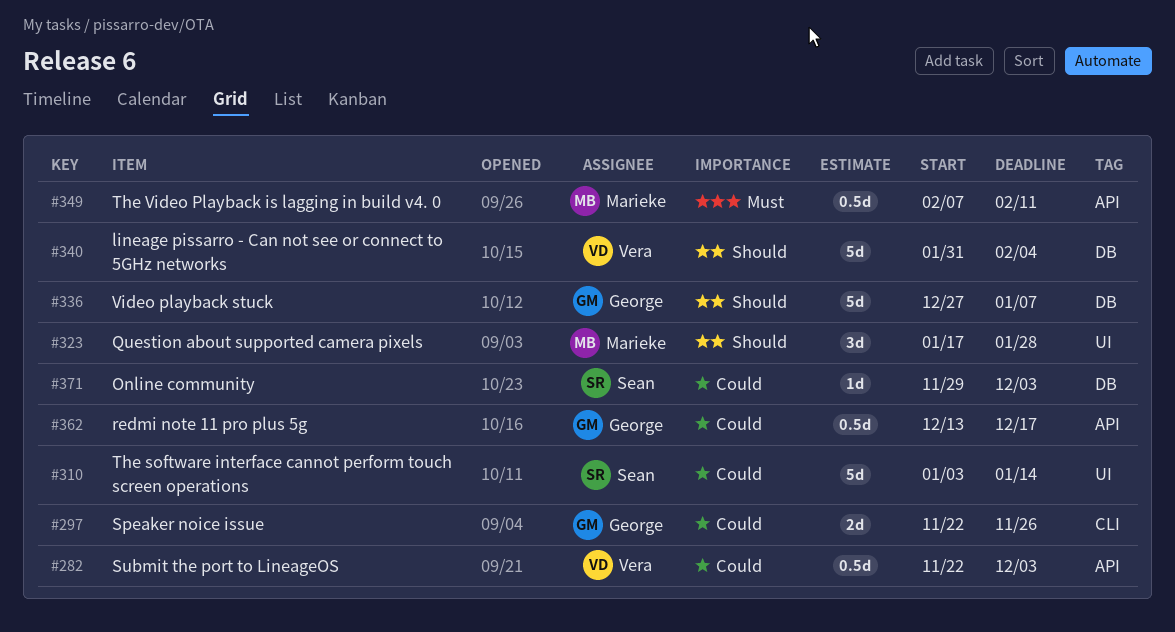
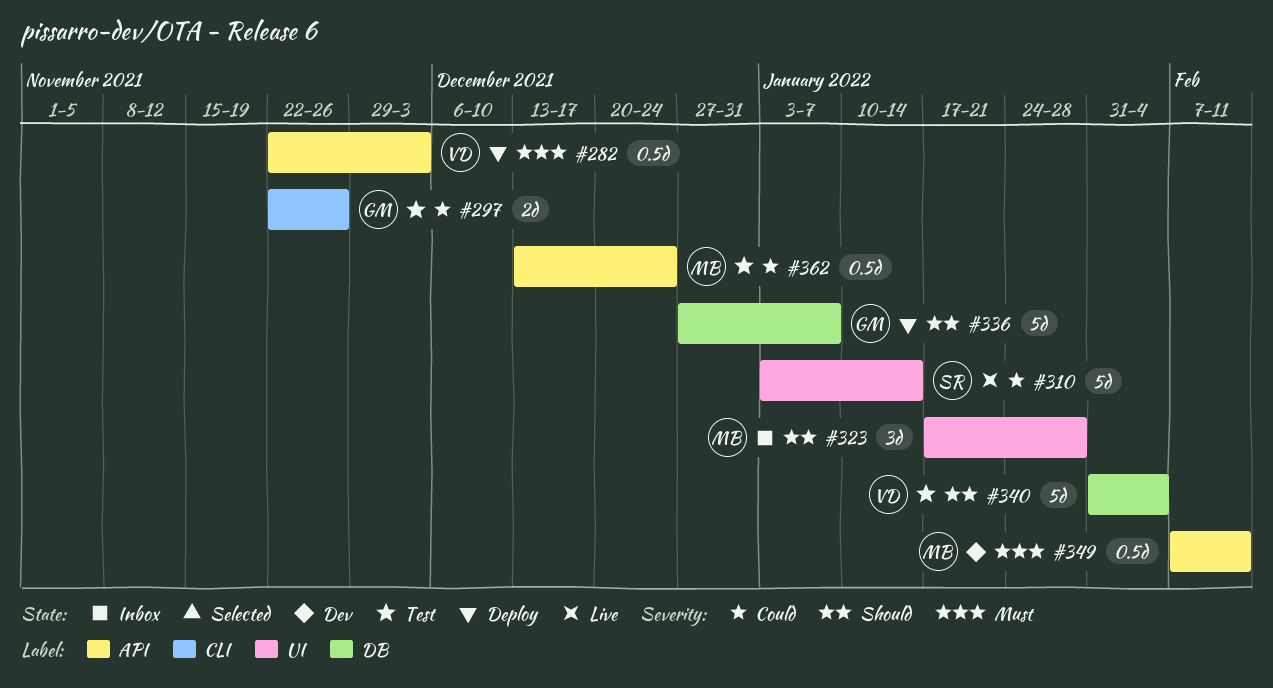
#282, priority: Could -> Must
#362, owner: George -> Marieke
#362, due: Dec 17 -> Dec 24
#371: present -> none

